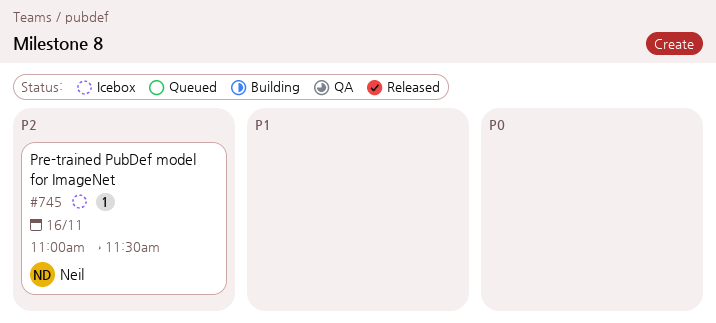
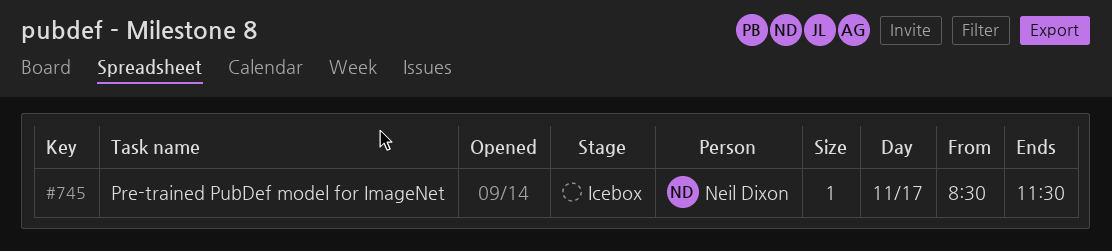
#745, day: Nov 16 -> Nov 17
#745, begins: 11:00 -> 08:30

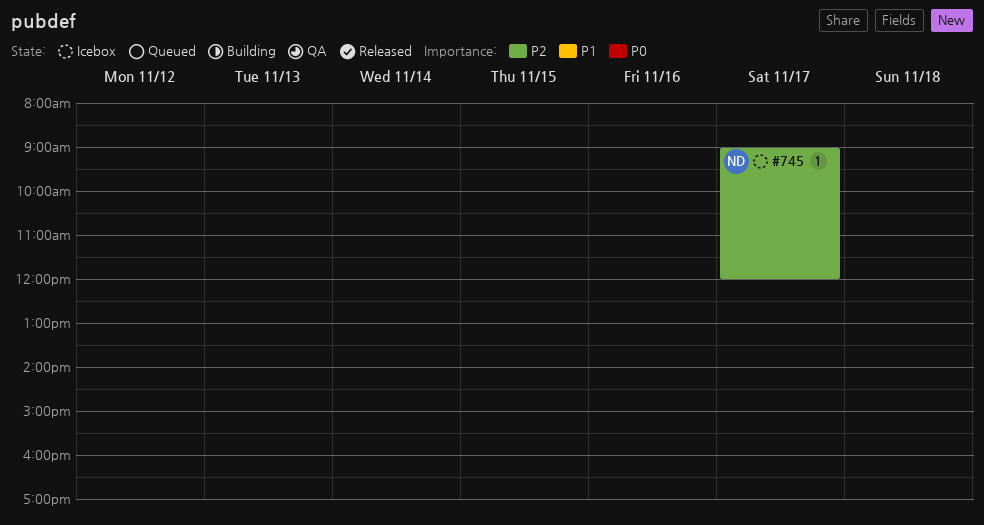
#745, begins: 08:30 -> 09:00
#745, ends: 11:30 -> 12:00

